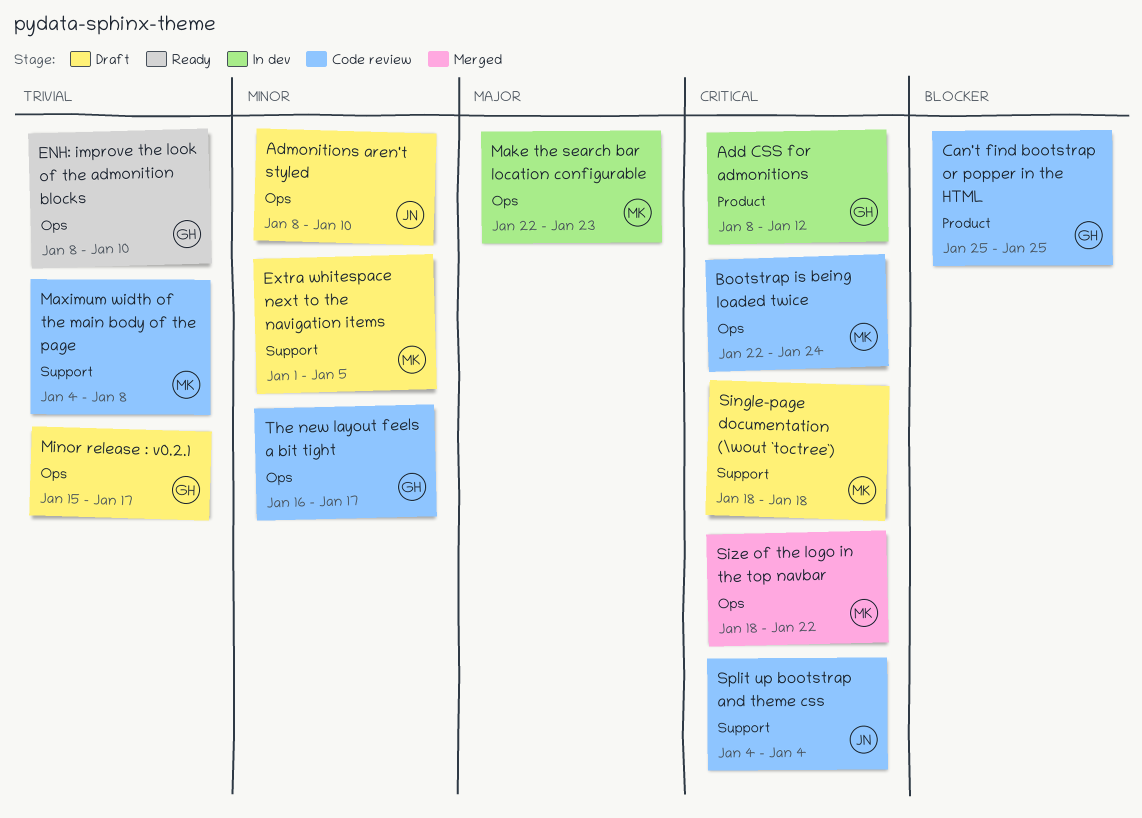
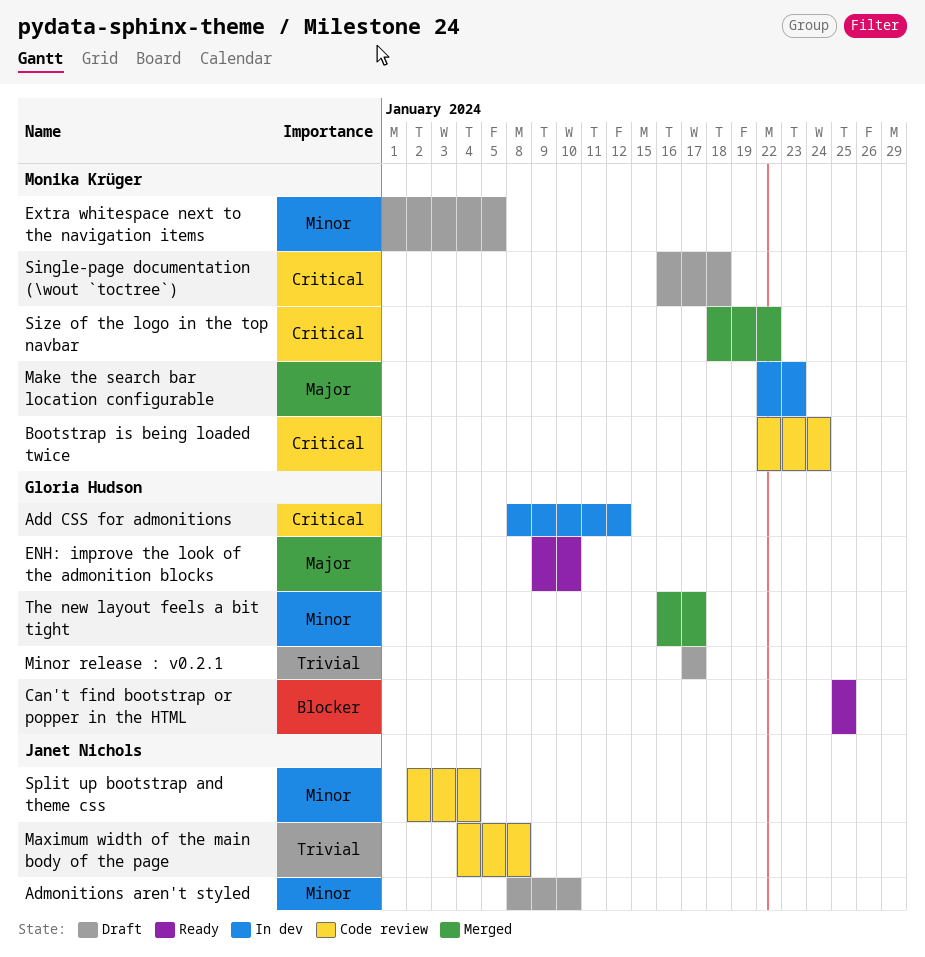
Can't find bootstrap or popper in the HTML, status: Code review -> Ready
ENH: improve the look of the admonition blocks, priority: Trivial -> Major
ENH: improve the look of the admonition blocks, start: Jan 8 -> Jan 9
Maximum width of the main body of the page, owner: Monika Krüger -> Janet Nichols
Minor release : v0.2.1, start: Jan 15 -> Jan 17
Single-page documentation (\wout `toctree`), start: Jan 18 -> Jan 16
Split up bootstrap and theme css, priority: Critical -> Minor
Split up bootstrap and theme css, start: Jan 4 -> Jan 2
The new layout feels a bit tight, status: Code review -> Merged

